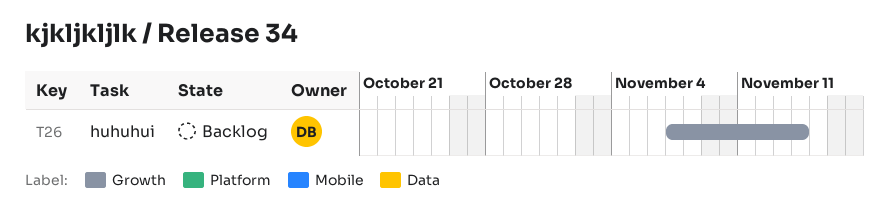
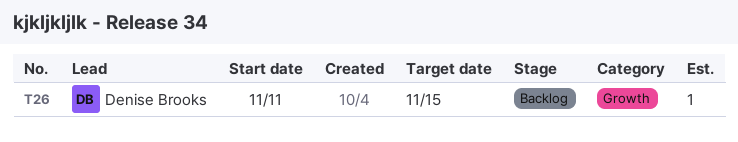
T26, start: Nov 7 -> Nov 11
T26, due: Nov 14 -> Nov 15

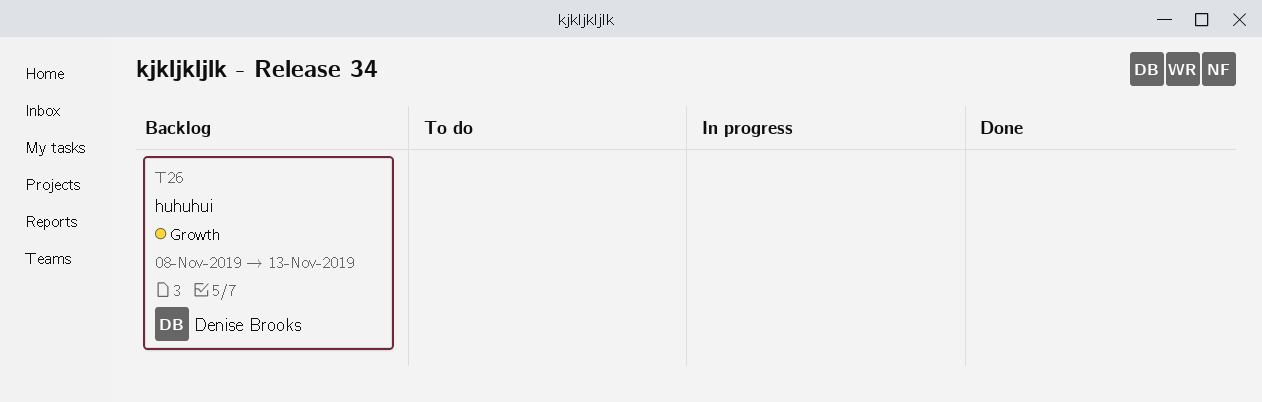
T26, start: Nov 11 -> Nov 8
T26, due: Nov 15 -> Nov 13

